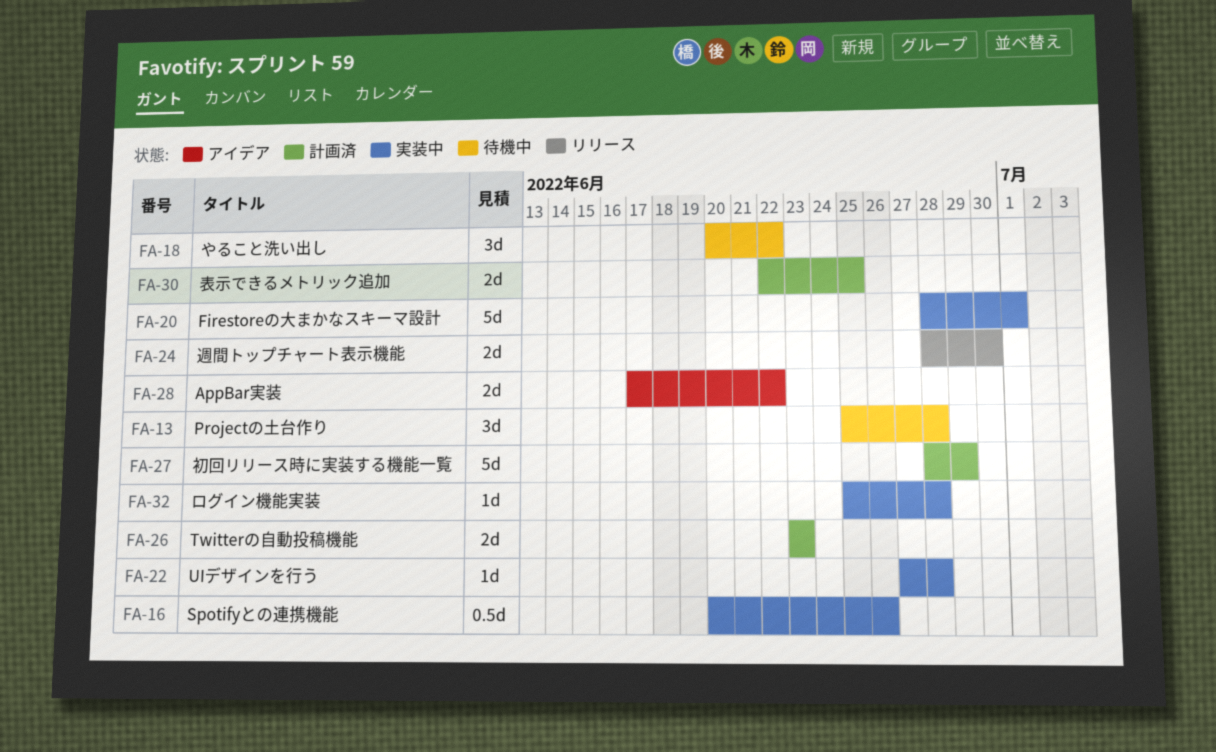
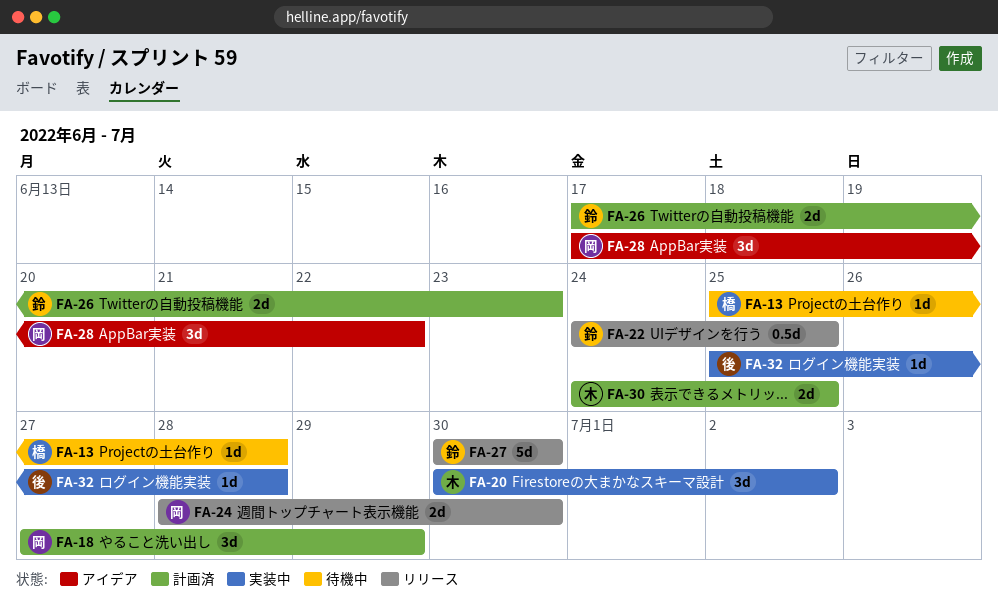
FA-13, estimate: 3d -> 1d
FA-16: present -> none
FA-18, status: 待機中 -> 計画済
FA-18, start: Jun 20 -> Jun 27
FA-18, due: Jun 22 -> Jun 29
FA-20, estimate: 5d -> 3d
FA-20, start: Jun 28 -> Jun 30
FA-20, due: Jul 1 -> Jul 2
FA-22, status: 実装中 -> リリース
FA-22, estimate: 1d -> 0.5d
FA-22, start: Jun 27 -> Jun 24
FA-22, due: Jun 28 -> Jun 25
FA-26, start: Jun 23 -> Jun 17
FA-27, status: 計画済 -> リリース
FA-27, start: Jun 28 -> Jun 30
FA-27, due: Jun 29 -> Jun 30
FA-28, estimate: 2d -> 3d
FA-30, start: Jun 22 -> Jun 24

